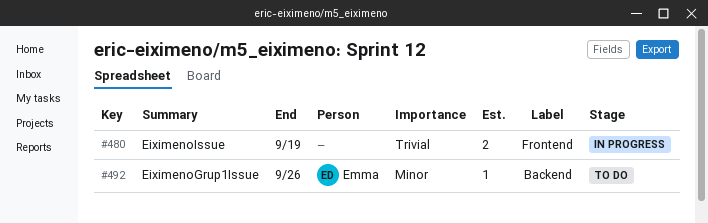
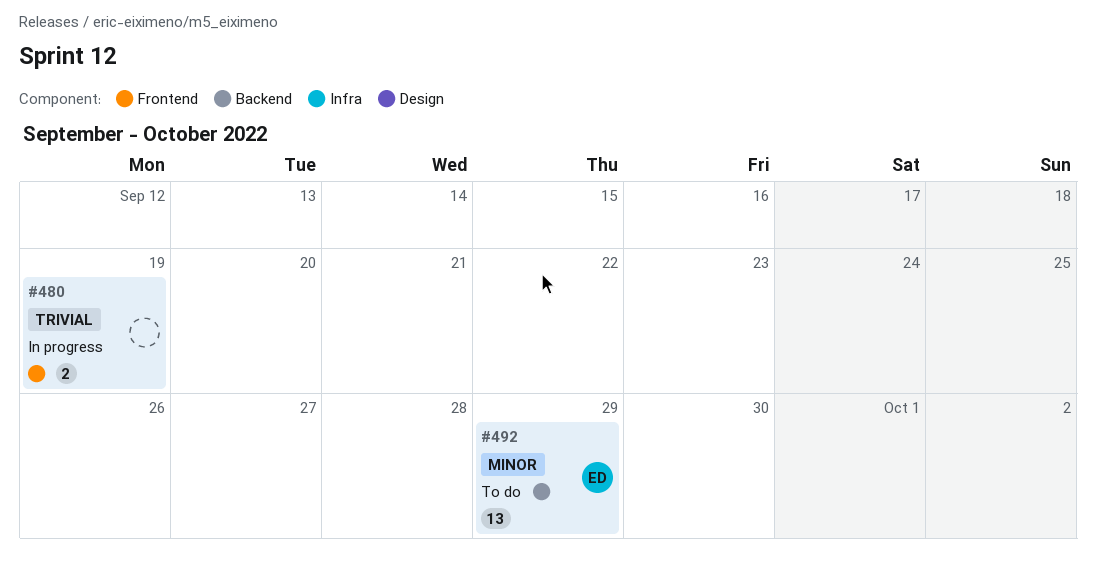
#492, estimate: 1 -> 13
#492, due: Sep 26 -> Sep 29

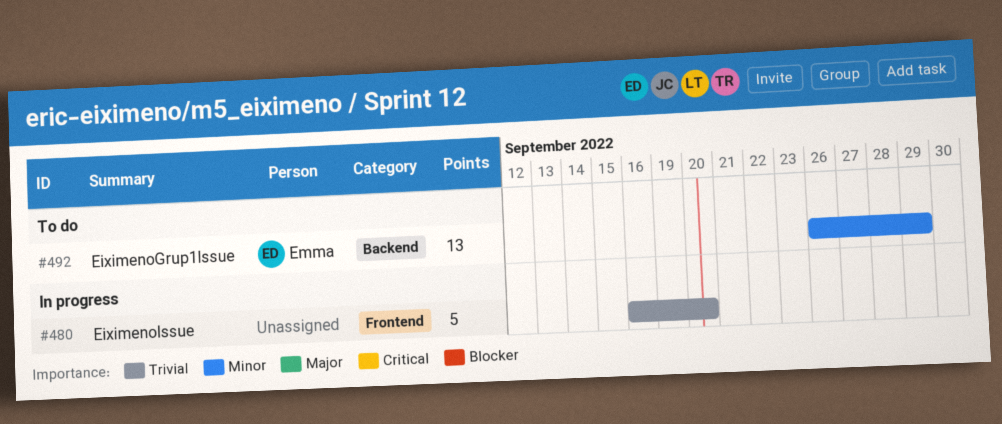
#480, estimate: 2 -> 5
#480, due: Sep 19 -> Sep 20

